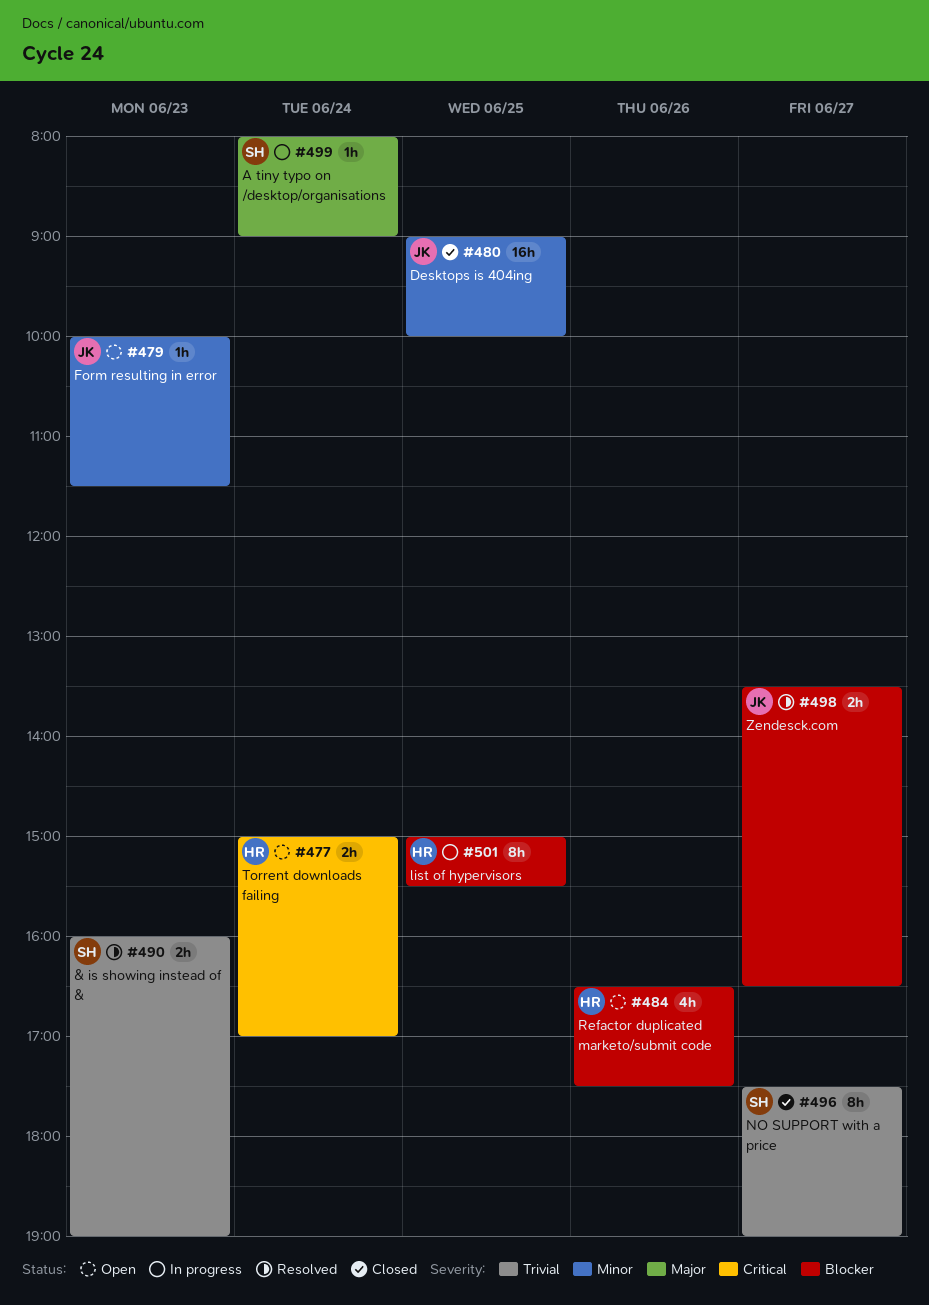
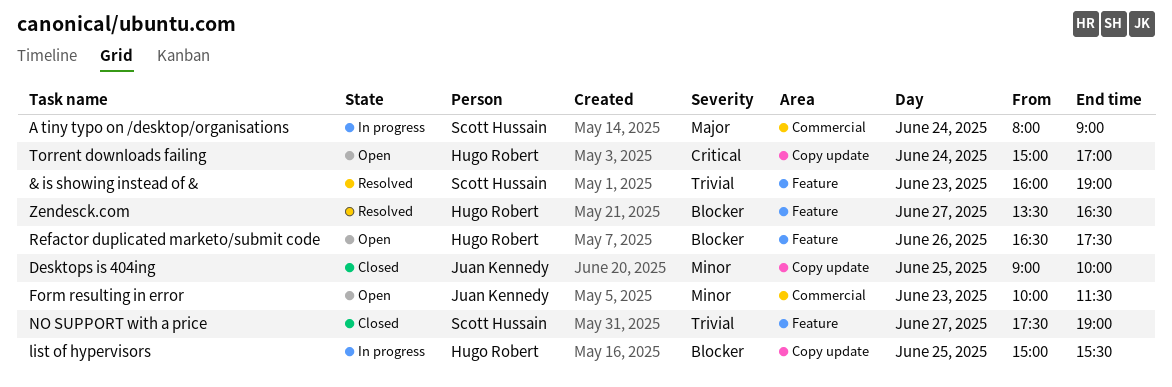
Zendesck.com, owner: Juan Kennedy -> Hugo Robert

